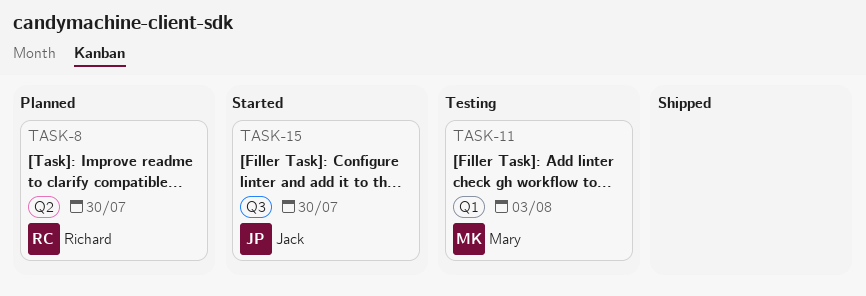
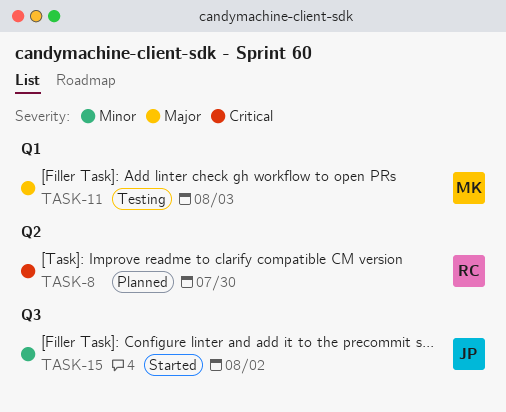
TASK-15, due: Jul 30 -> Aug 2

